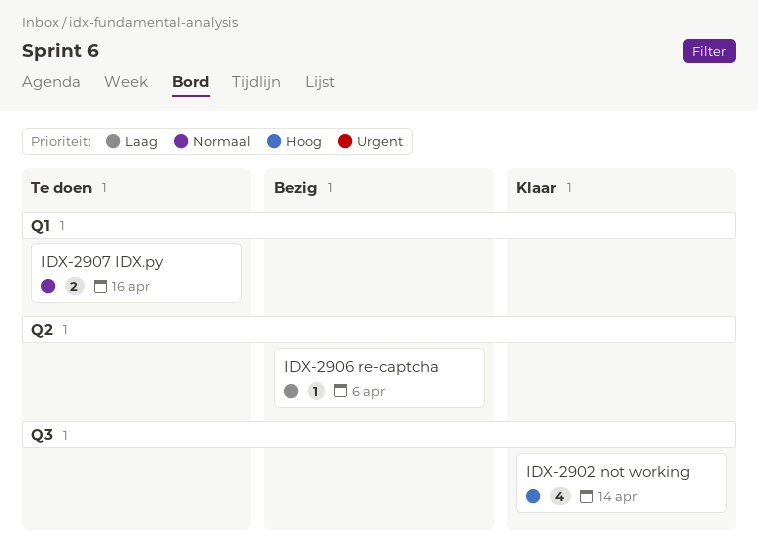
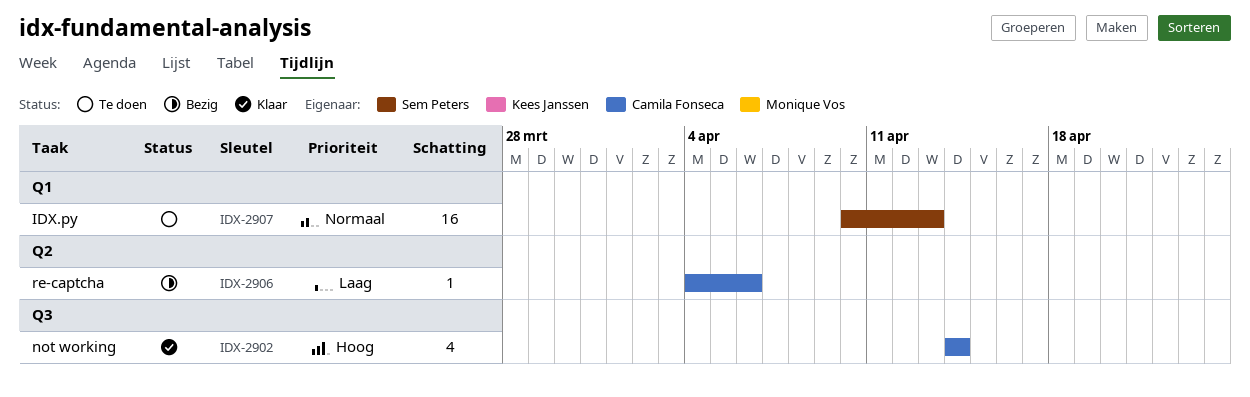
IDX-2907, estimate: 2 -> 16
IDX-2907, due: Apr 16 -> Apr 13

